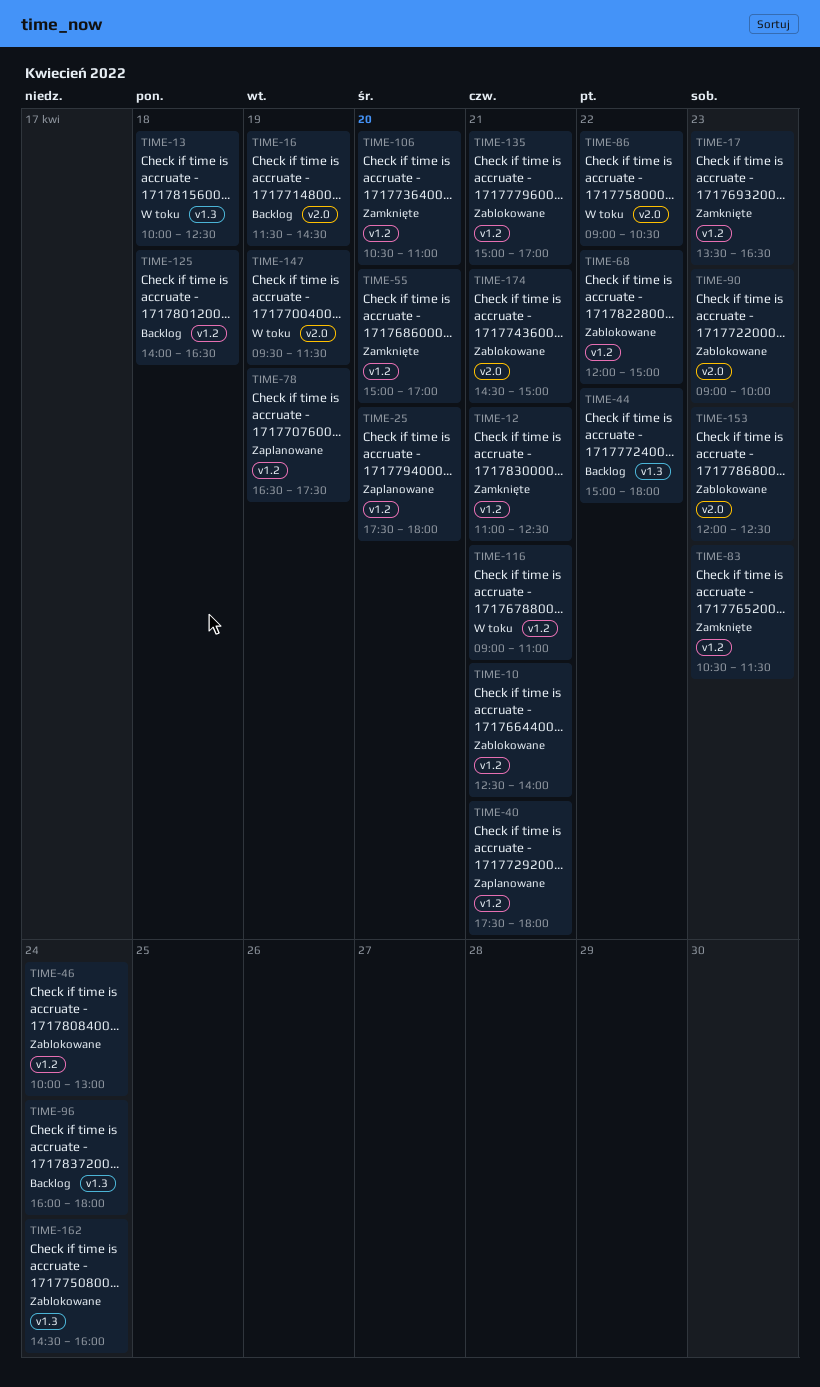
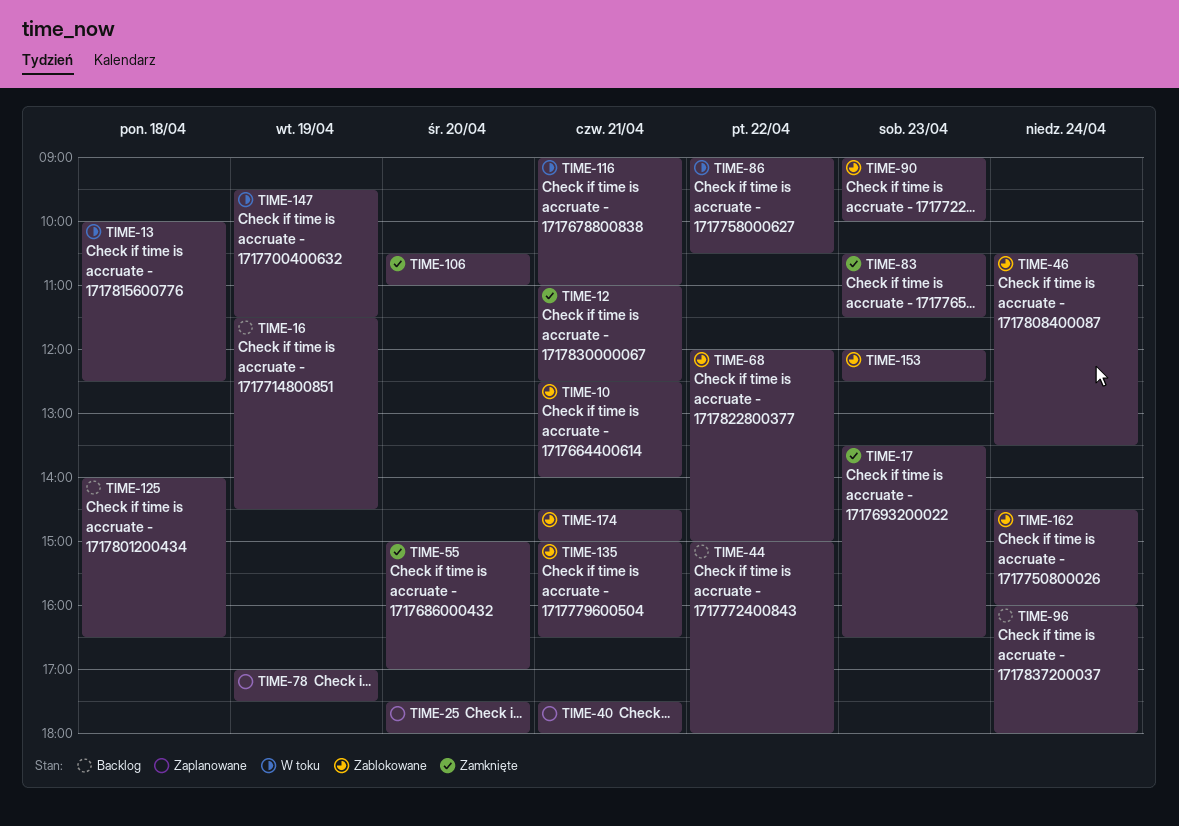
TIME-46, begins: 10:00 -> 10:30
TIME-46, ends: 13:00 -> 13:30
TIME-78, begins: 16:30 -> 17:00
TIME-135, ends: 17:00 -> 16:30

